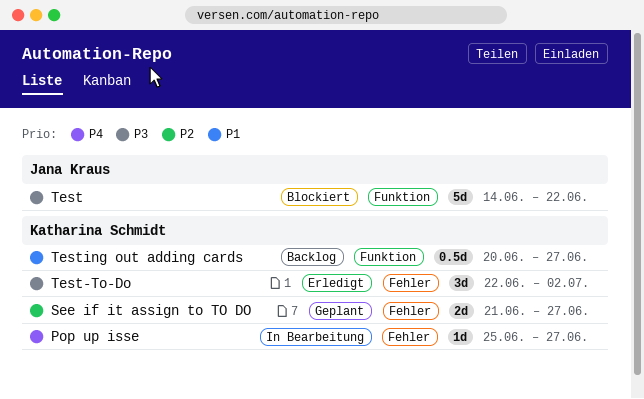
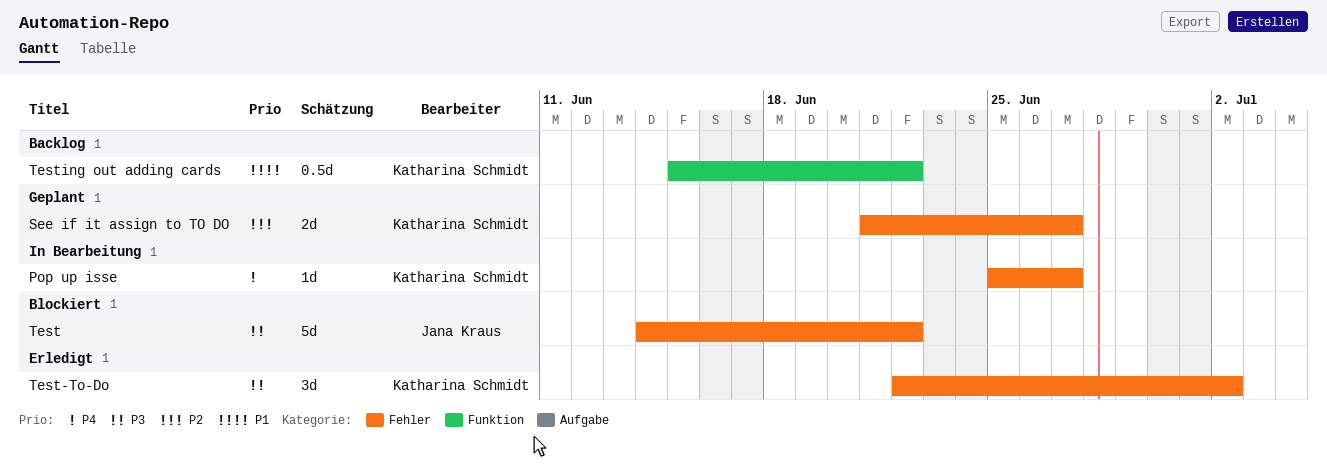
Test, label: Funktion -> Fehler
Testing out adding cards, start: Jun 20 -> Jun 15
Testing out adding cards, due: Jun 27 -> Jun 22

